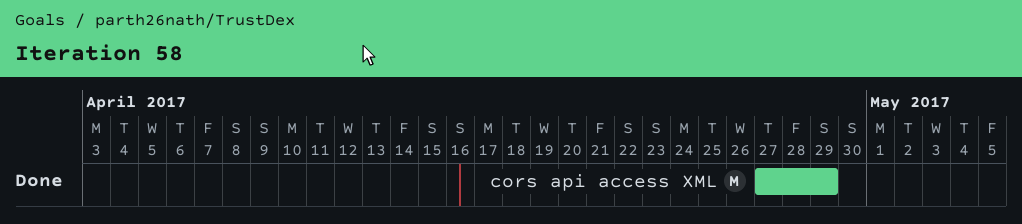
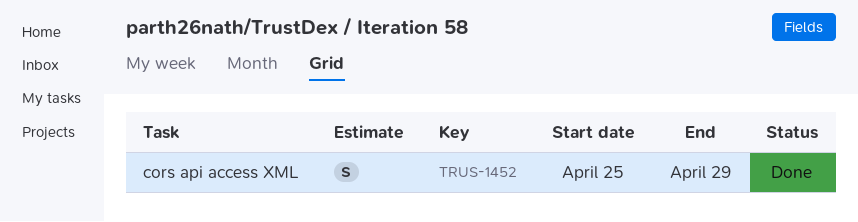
cors api access XML, estimate: M -> S
cors api access XML, start: Apr 27 -> Apr 25

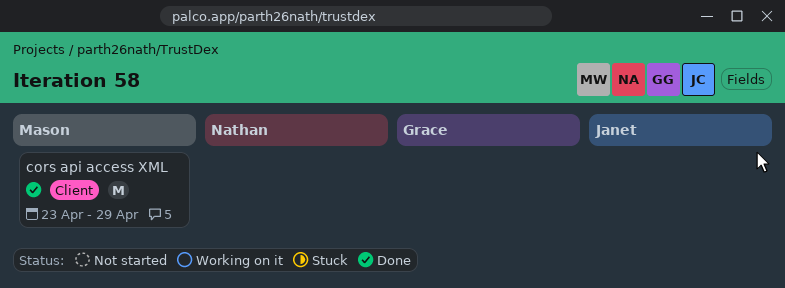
cors api access XML, estimate: S -> M
cors api access XML, start: Apr 25 -> Apr 23

